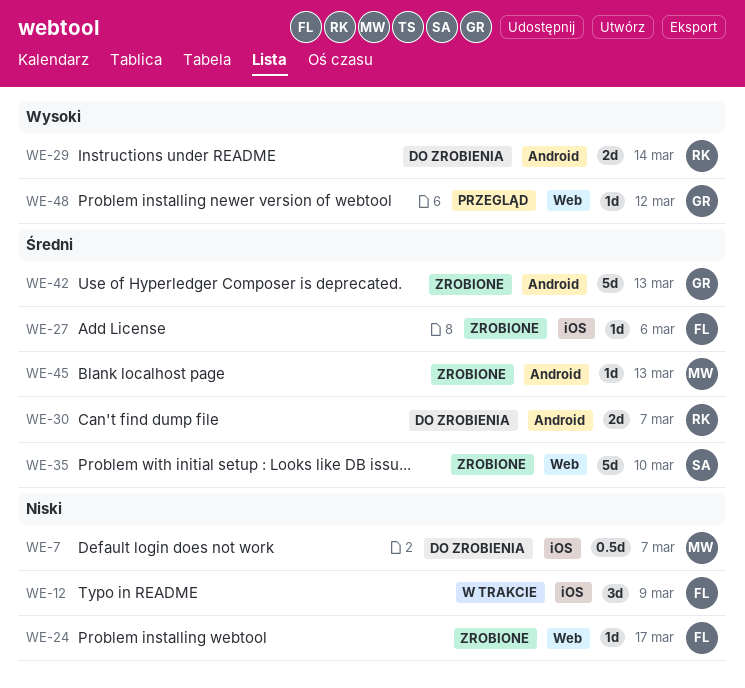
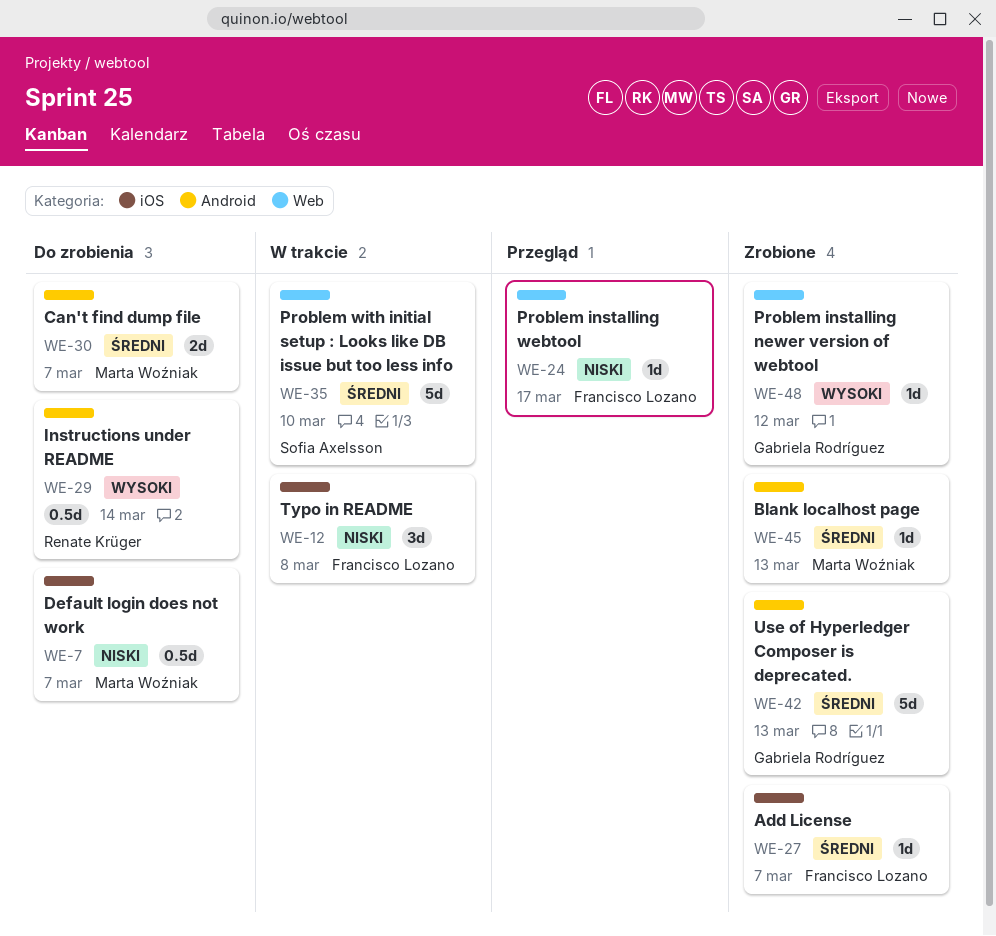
WE-12, due: Mar 9 -> Mar 8
WE-24, status: Zrobione -> Przegląd
WE-27, due: Mar 6 -> Mar 7
WE-29, estimate: 2d -> 0.5d
WE-30, owner: Renate Krüger -> Marta Woźniak
WE-35, status: Zrobione -> W trakcie
WE-48, status: Przegląd -> Zrobione

